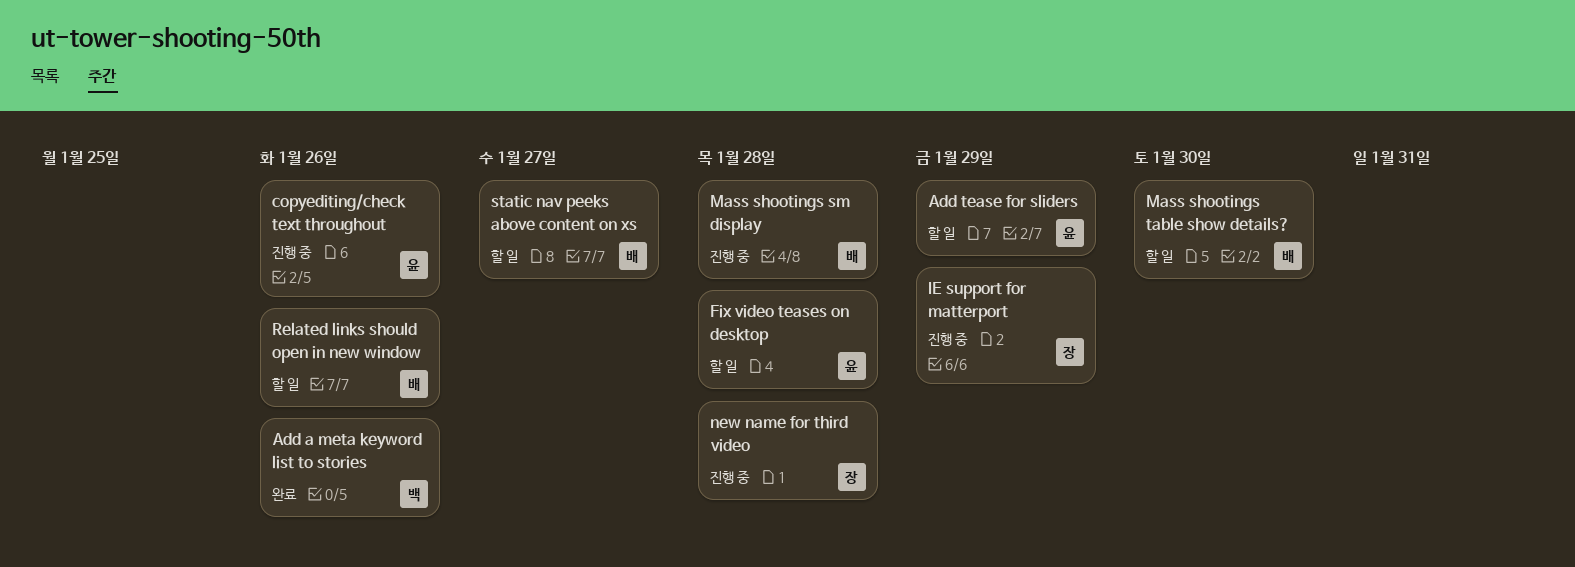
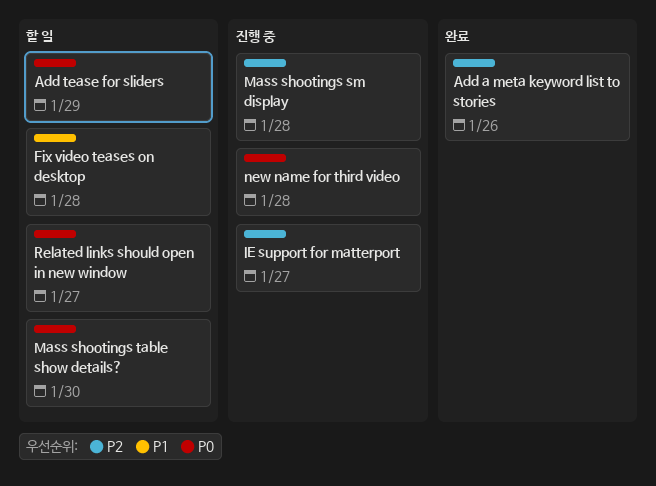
copyediting/check text throughout: present -> none
IE support for matterport, due: Jan 29 -> Jan 27
Related links should open in new window, due: Jan 26 -> Jan 27
static nav peeks above content on xs: present -> none

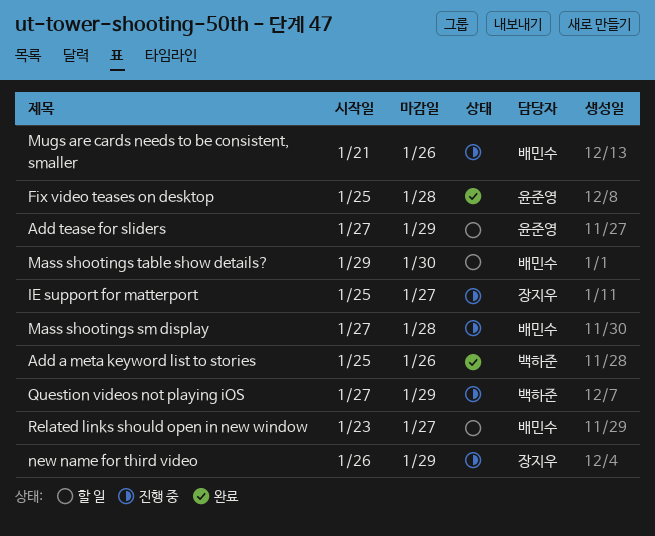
Fix video teases on desktop, status: 할 일 -> 완료
Mugs are cards needs to be consistent, smaller: none -> present
new name for third video, due: Jan 28 -> Jan 29
Question videos not playing iOS: none -> present

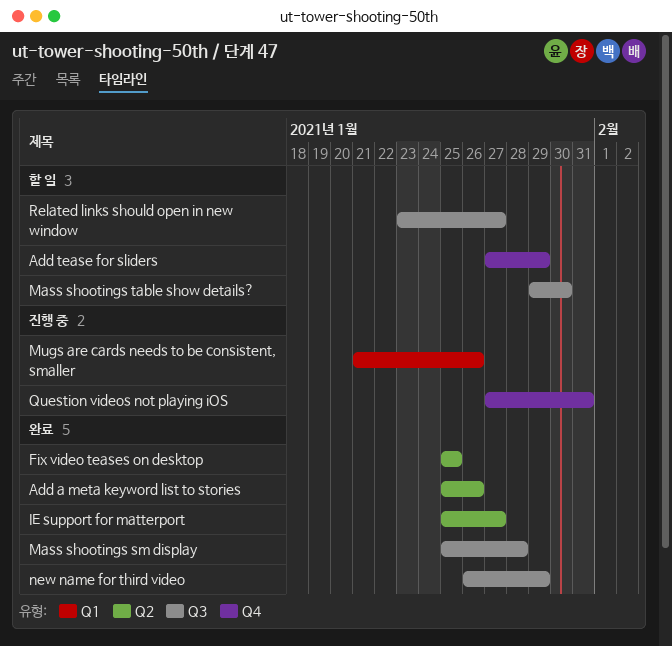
Fix video teases on desktop, due: Jan 28 -> Jan 25
IE support for matterport, status: 진행 중 -> 완료
Mass shootings sm display, status: 진행 중 -> 완료
Mass shootings sm display, start: Jan 27 -> Jan 25
new name for third video, status: 진행 중 -> 완료
Question videos not playing iOS, due: Jan 29 -> Jan 31

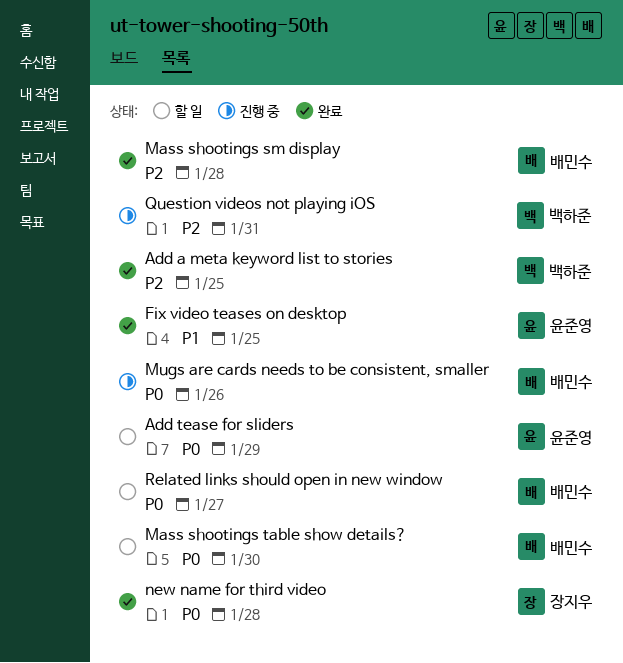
Add a meta keyword list to stories, due: Jan 26 -> Jan 25
IE support for matterport: present -> none
new name for third video, due: Jan 29 -> Jan 28

